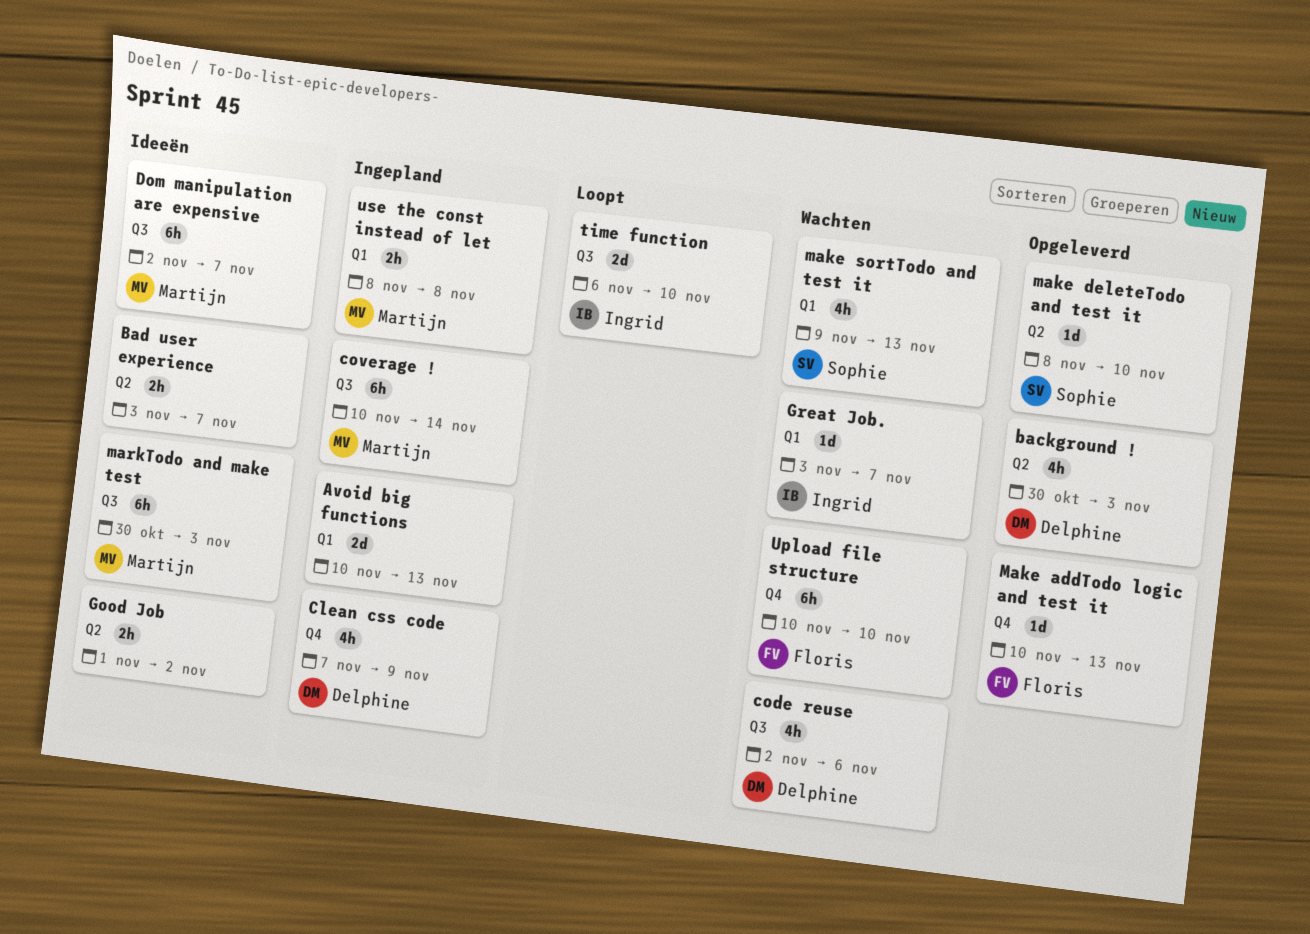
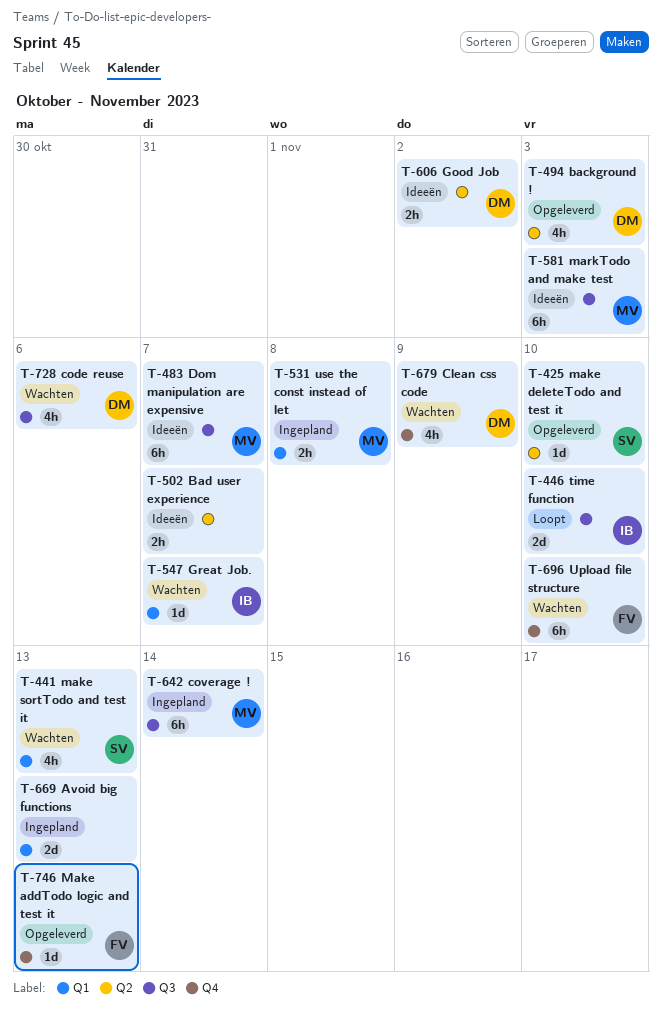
Clean css code, status: Ingepland -> Wachten
Good Job, owner: none -> Delphine

